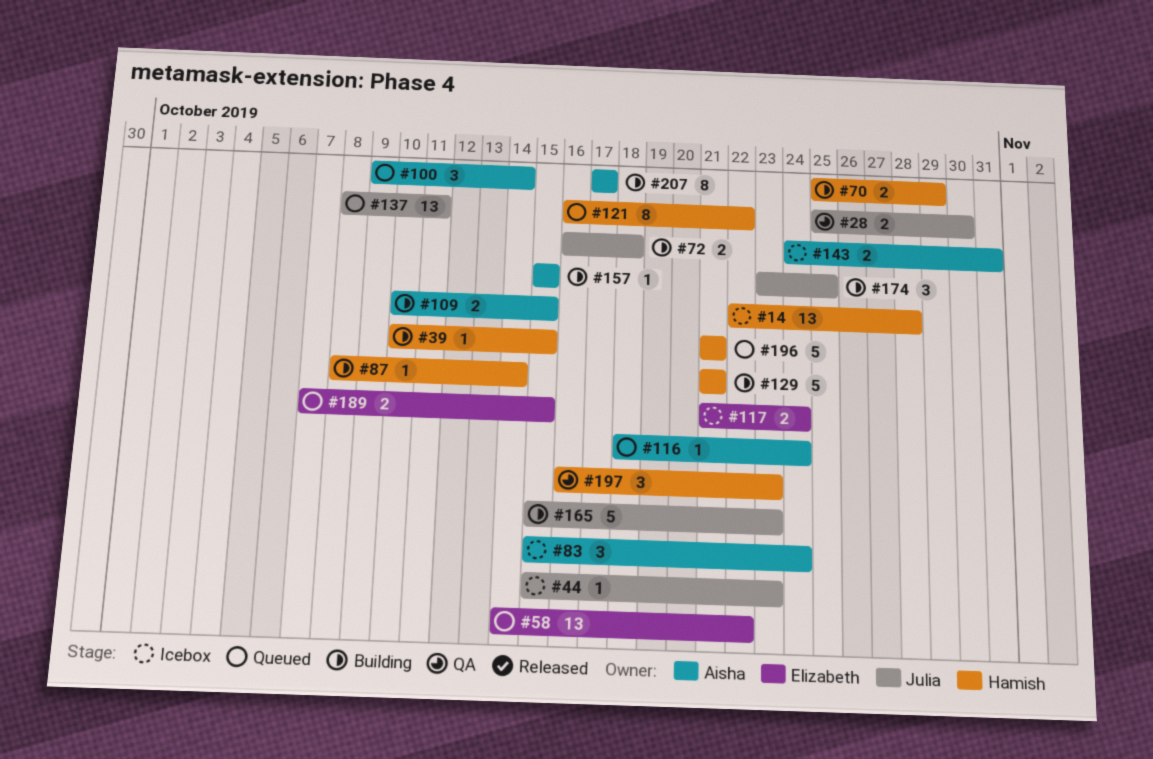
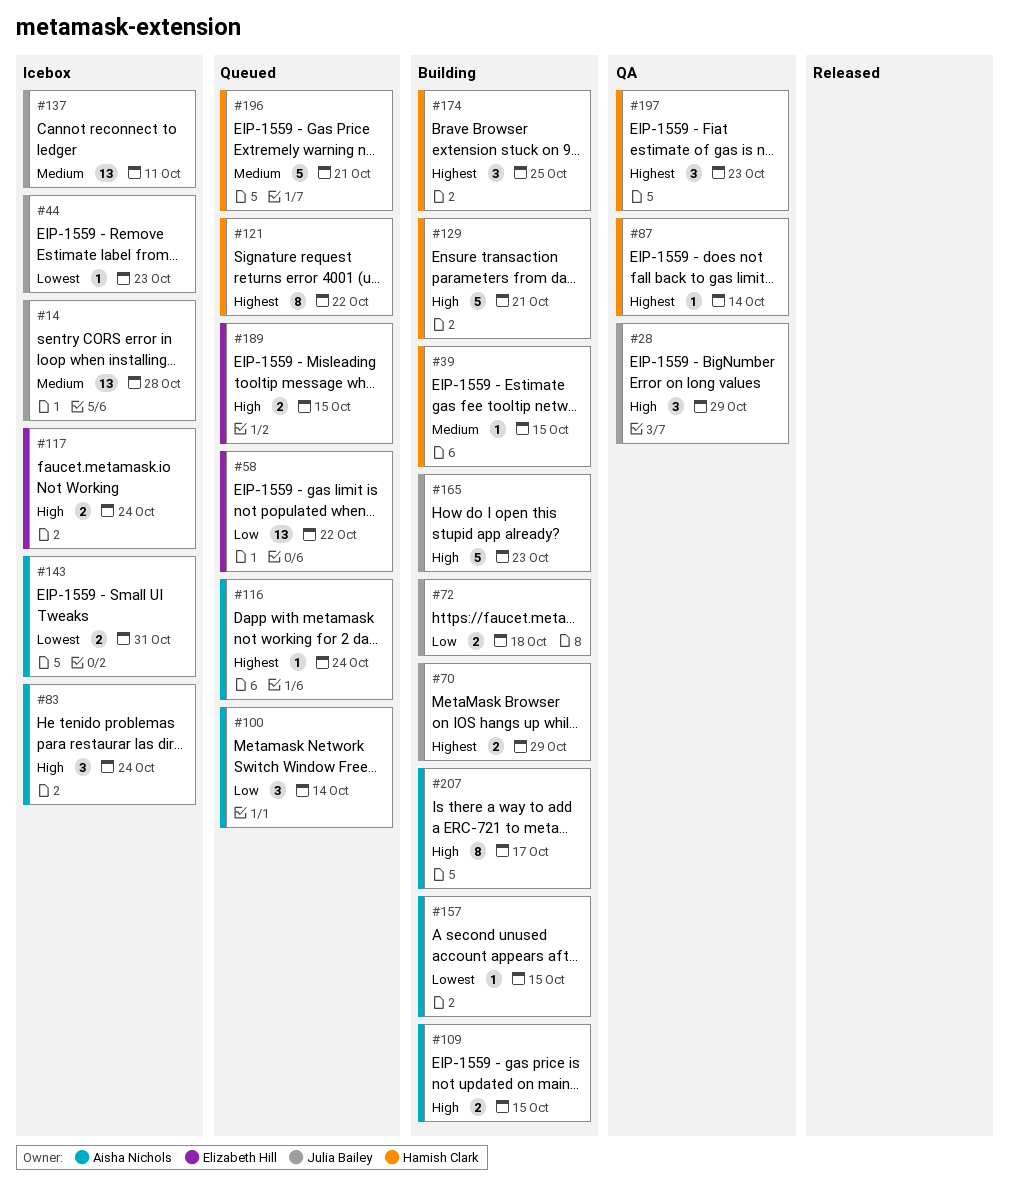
#14, owner: Hamish Clark -> Julia Bailey
#28, estimate: 2 -> 3
#28, due: Oct 30 -> Oct 29
#70, owner: Hamish Clark -> Julia Bailey
#87, status: Building -> QA
#137, status: Queued -> Icebox
#174, owner: Julia Bailey -> Hamish Clark

